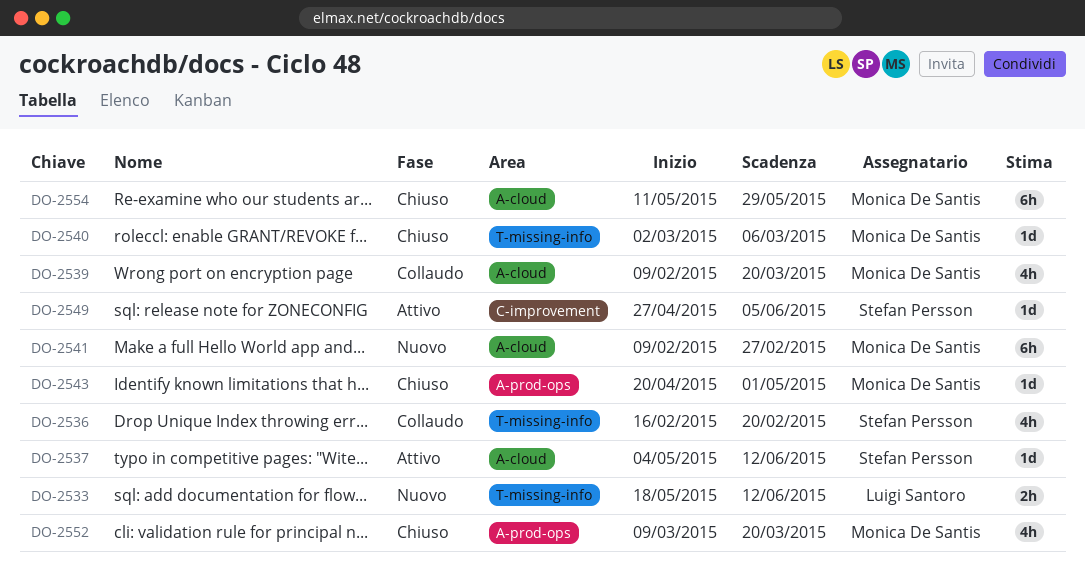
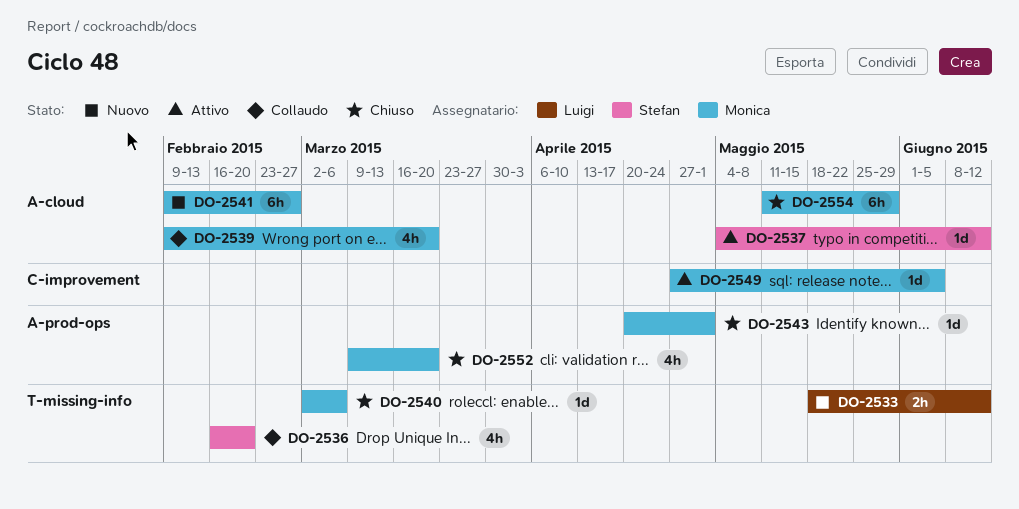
DO-2549, owner: Stefan Persson -> Monica De Santis

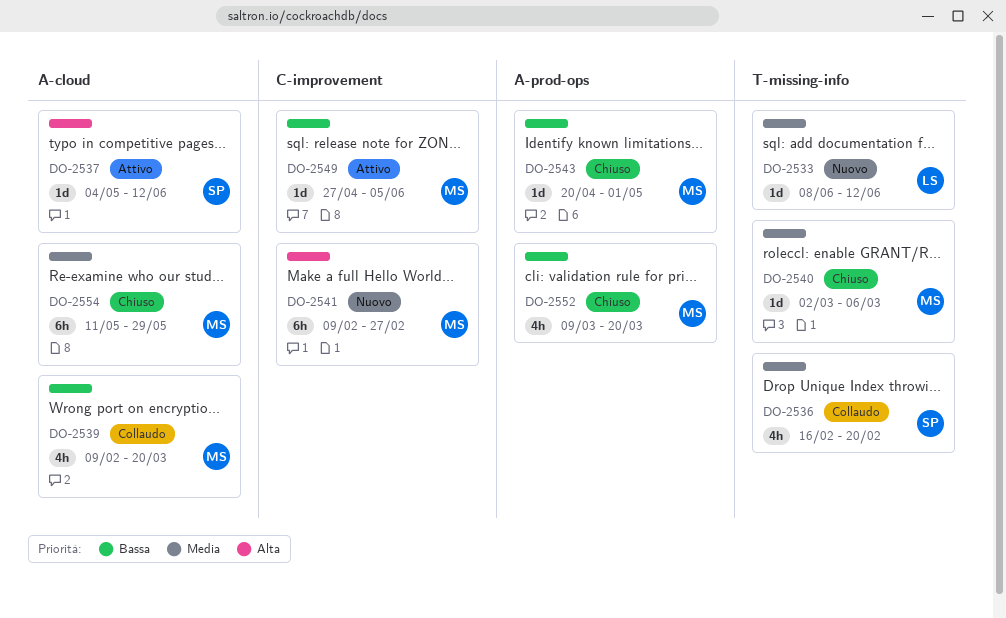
DO-2533, estimate: 2h -> 1d
DO-2533, start: May 18 -> Jun 8
DO-2541, label: A-cloud -> C-improvement

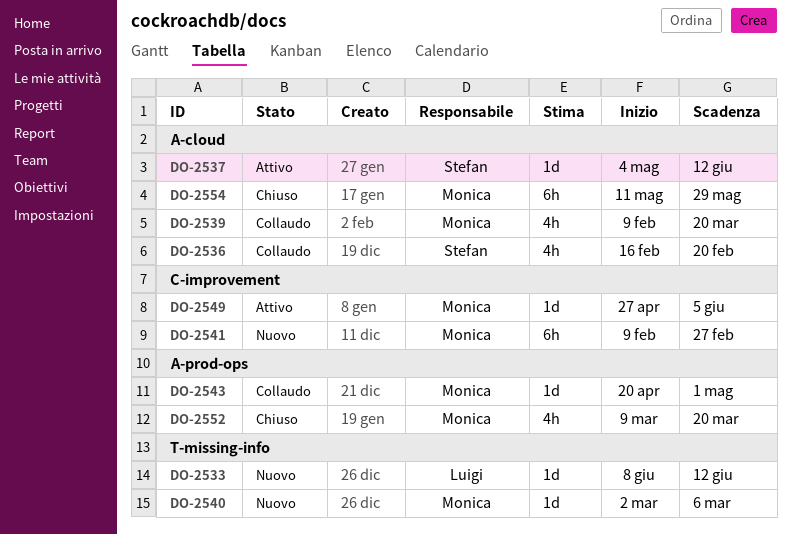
DO-2536, label: T-missing-info -> A-cloud
DO-2540, status: Chiuso -> Nuovo
DO-2543, status: Chiuso -> Collaudo

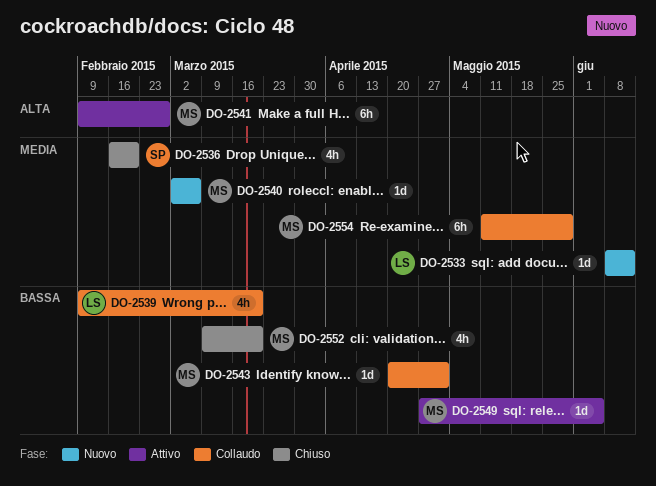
DO-2536, status: Collaudo -> Chiuso
DO-2537: present -> none
DO-2539, owner: Monica -> Luigi
DO-2541, status: Nuovo -> Attivo
DO-2554, status: Chiuso -> Collaudo

